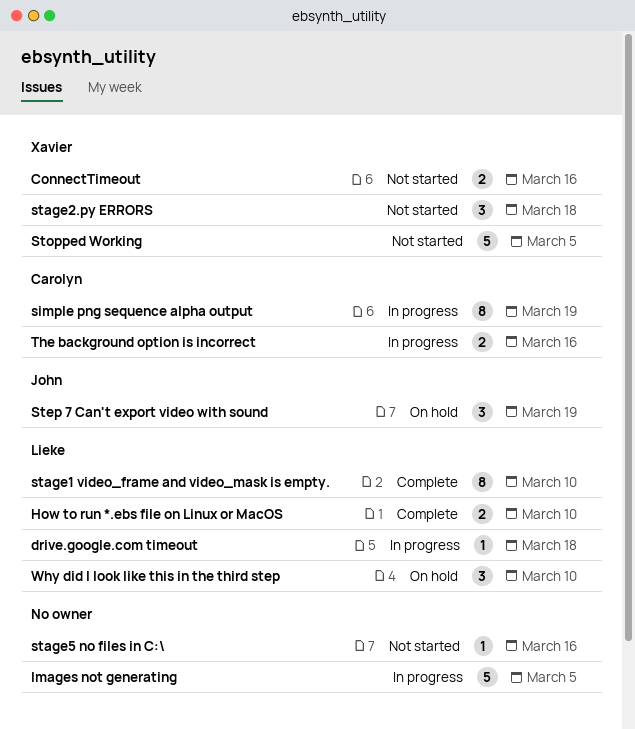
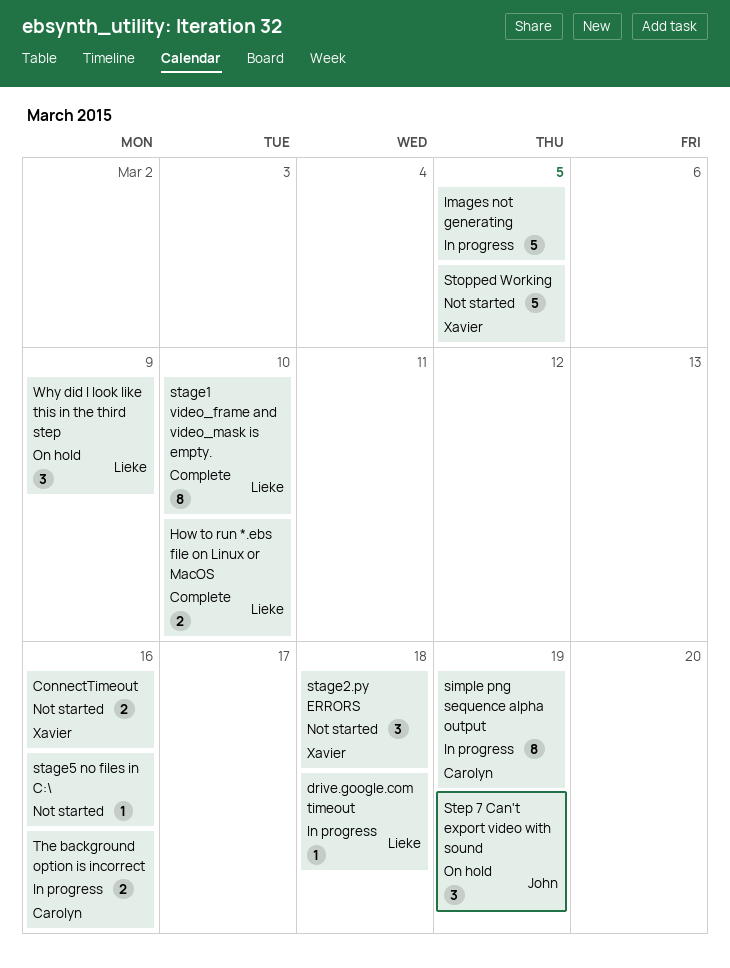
Why did I look like this in the third step, due: Mar 10 -> Mar 9

